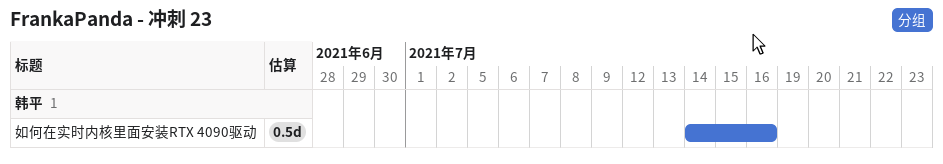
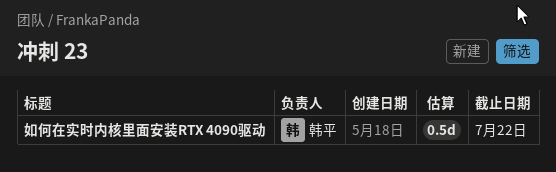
如何在实时内核里面安装RTX 4090驱动, due: Jul 16 -> Jul 22

